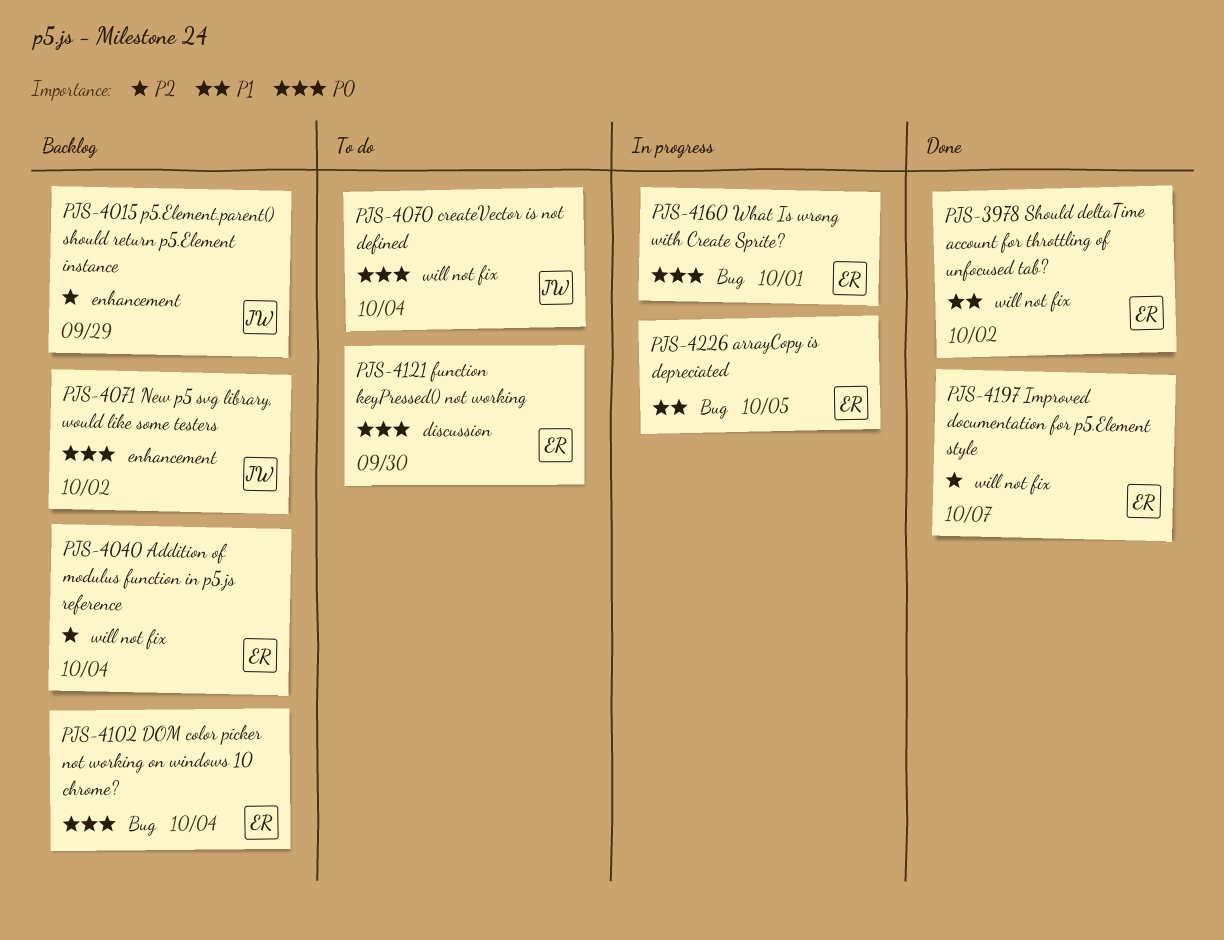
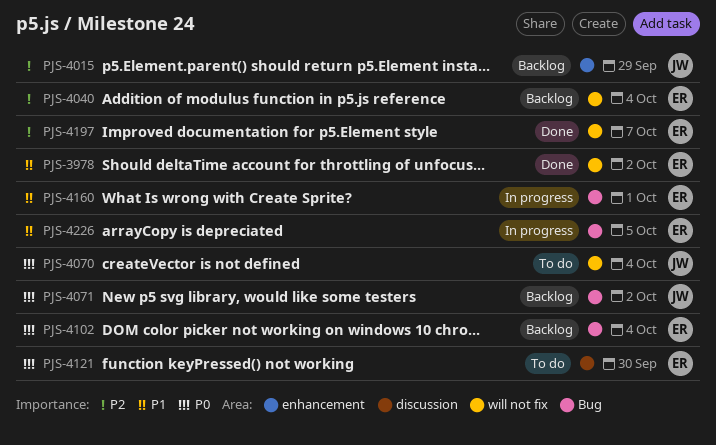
PJS-4071, label: enhancement -> Bug
PJS-4160, priority: P0 -> P1

